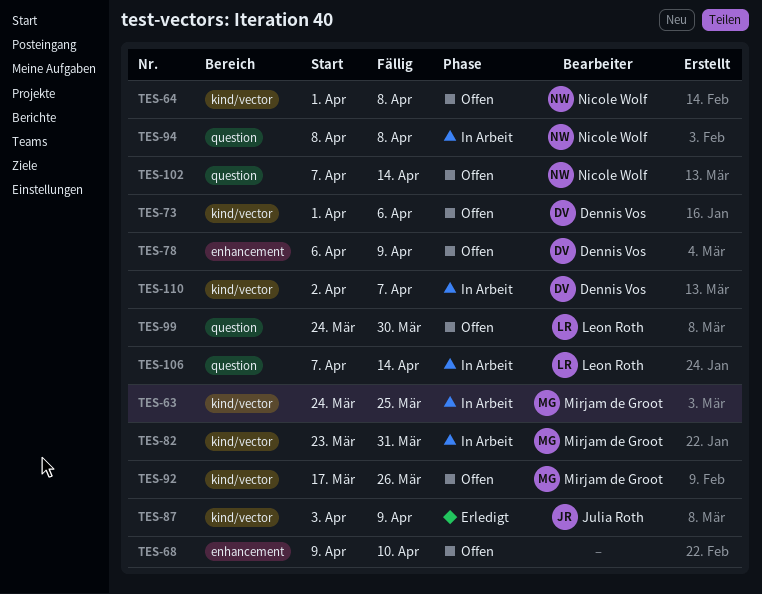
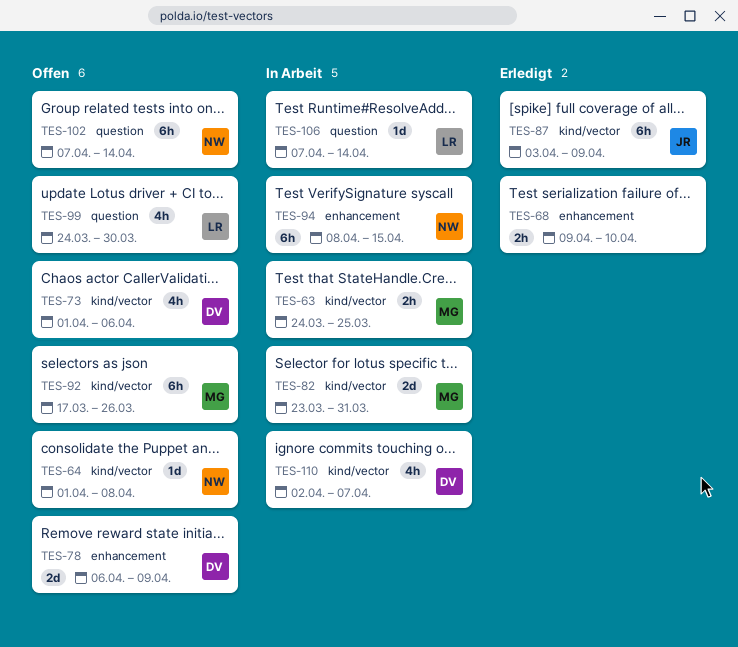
TES-68, status: Offen -> Erledigt
TES-94, label: question -> enhancement
TES-94, due: Apr 8 -> Apr 15

